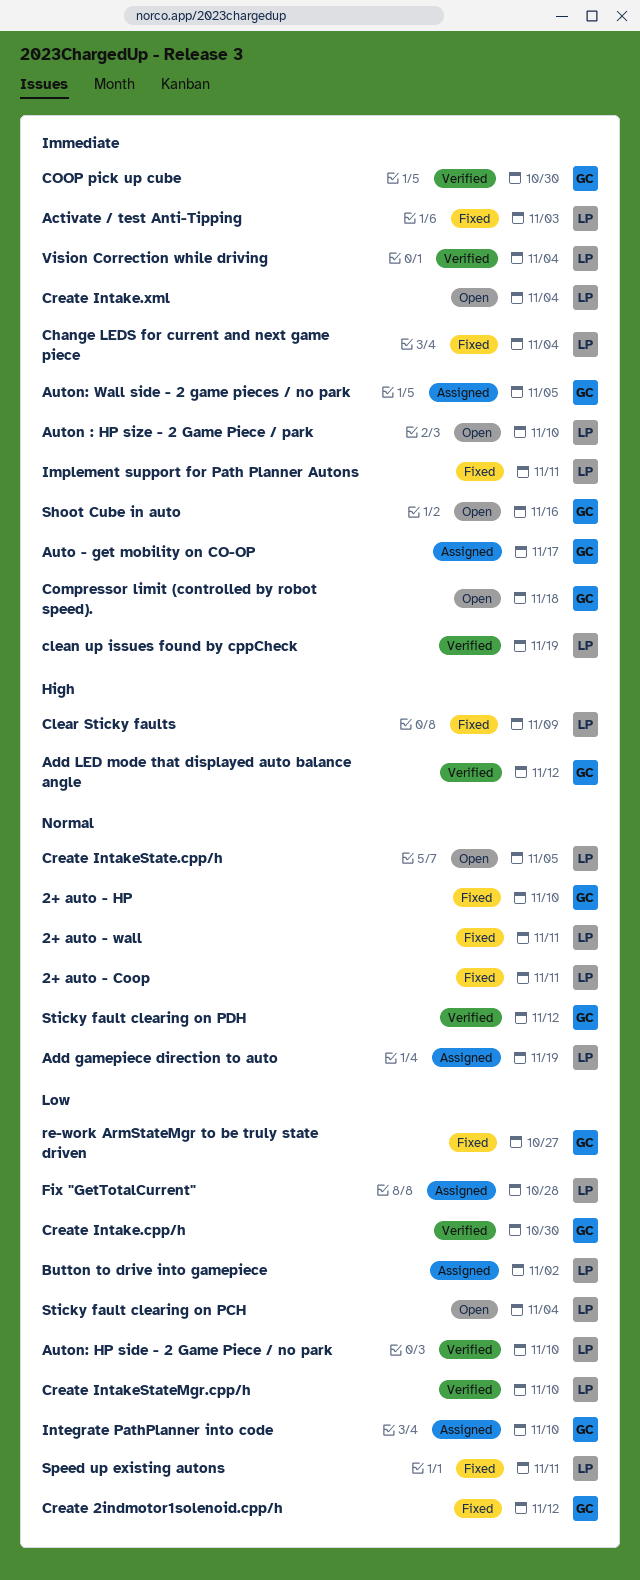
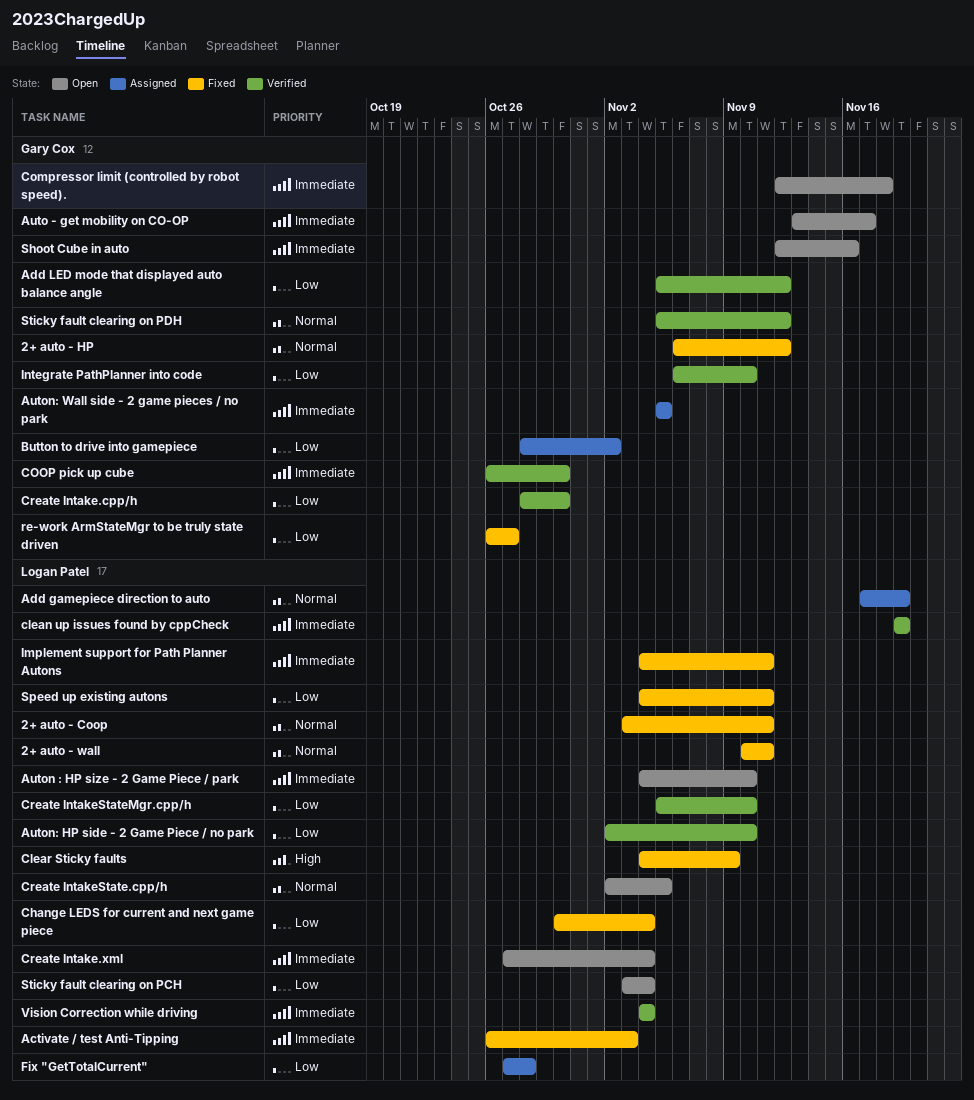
2+ auto - HP, due: Nov 10 -> Nov 12
Add LED mode that displayed auto balance angle, priority: High -> Low
Auto - get mobility on CO-OP, status: Assigned -> Open
Button to drive into gamepiece, owner: Logan Patel -> Gary Cox
Change LEDS for current and next game piece, priority: Immediate -> Low
Create 2indmotor1solenoid.cpp/h: present -> none
Integrate PathPlanner into code, status: Assigned -> Verified

